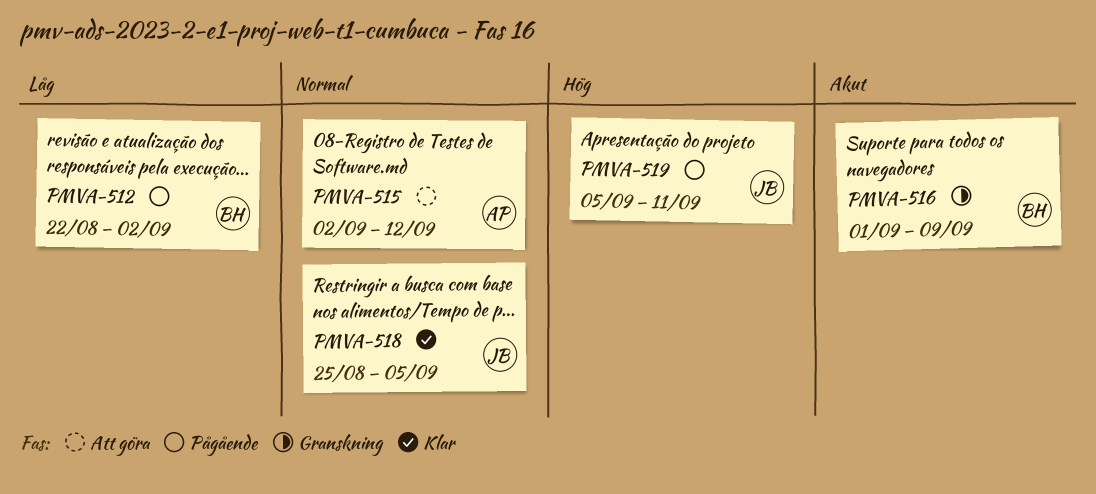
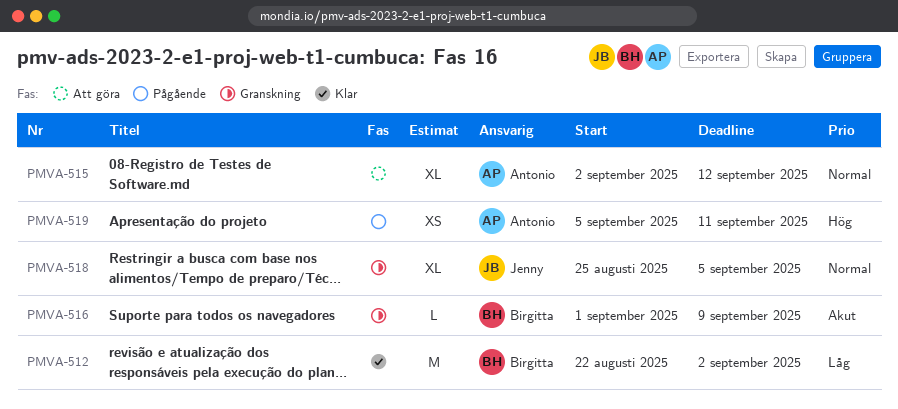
PMVA-512, status: Pågående -> Klar
PMVA-518, status: Klar -> Granskning
PMVA-519, owner: Jenny -> Antonio

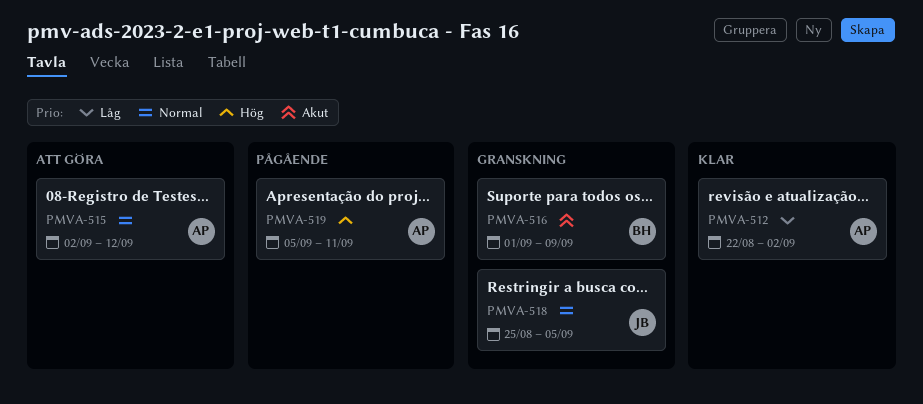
PMVA-512, owner: Birgitta -> Antonio

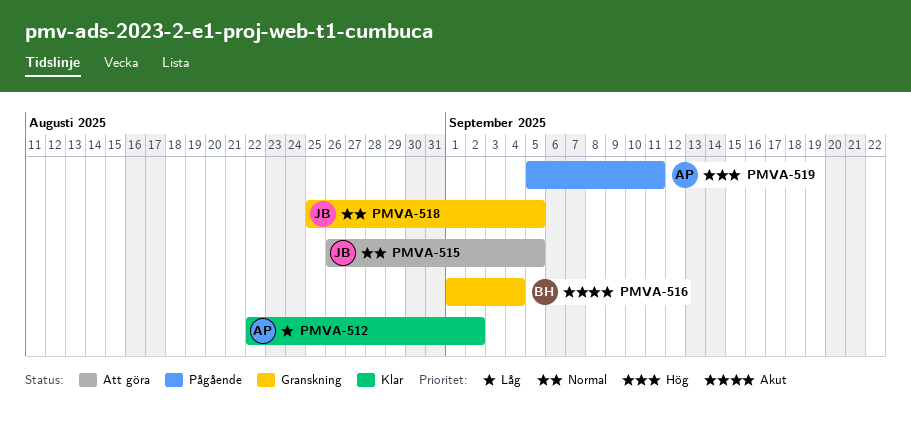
PMVA-515, owner: AP -> JB
PMVA-515, start: Sep 2 -> Aug 26
PMVA-515, due: Sep 12 -> Sep 5
PMVA-516, due: Sep 9 -> Sep 4

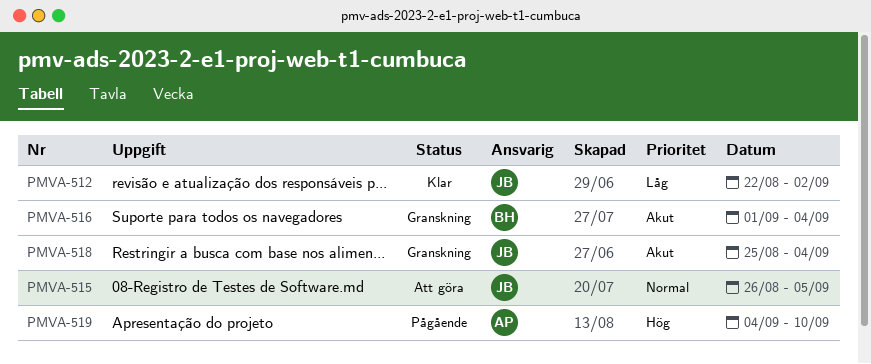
PMVA-512, owner: AP -> JB
PMVA-518, priority: Normal -> Akut
PMVA-518, due: Sep 5 -> Sep 4
PMVA-519, start: Sep 5 -> Sep 4
PMVA-519, due: Sep 11 -> Sep 10

